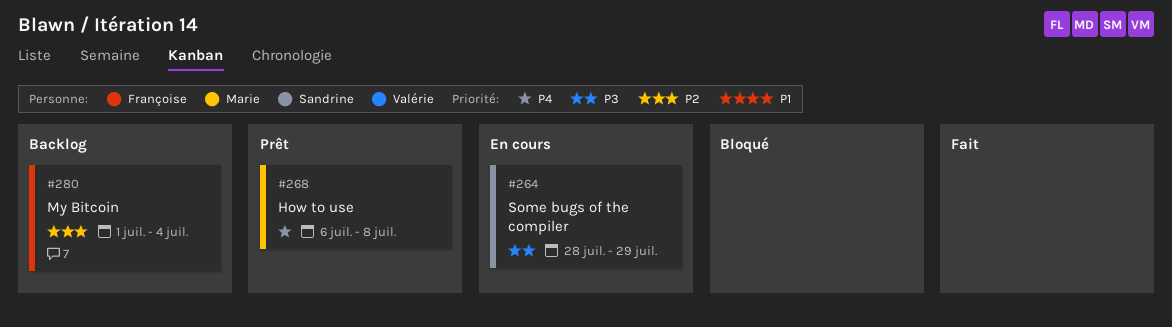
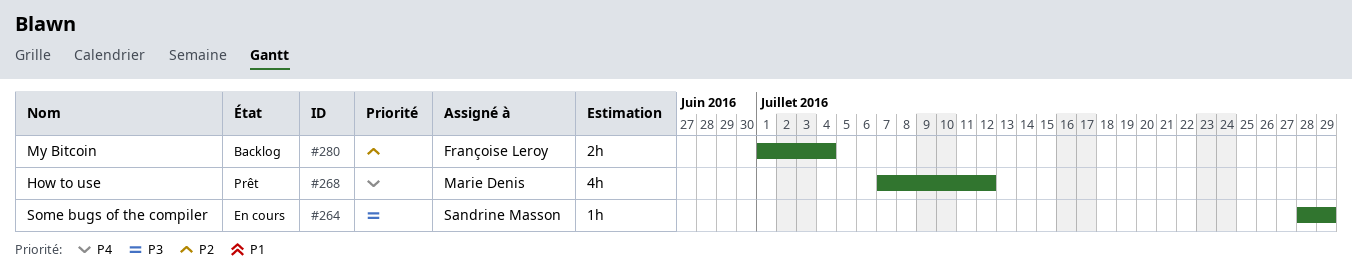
#268, start: Jul 6 -> Jul 7
#268, due: Jul 8 -> Jul 12

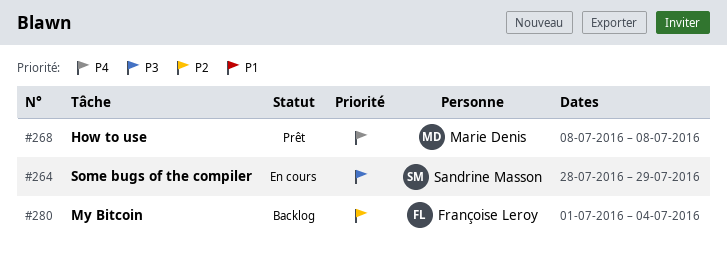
#268, start: Jul 7 -> Jul 8
#268, due: Jul 12 -> Jul 8

